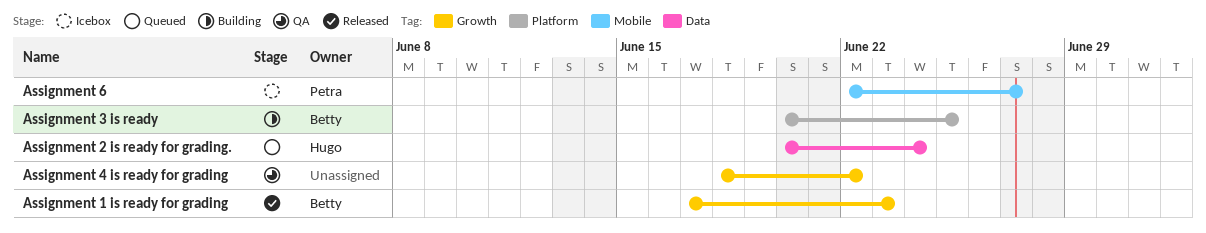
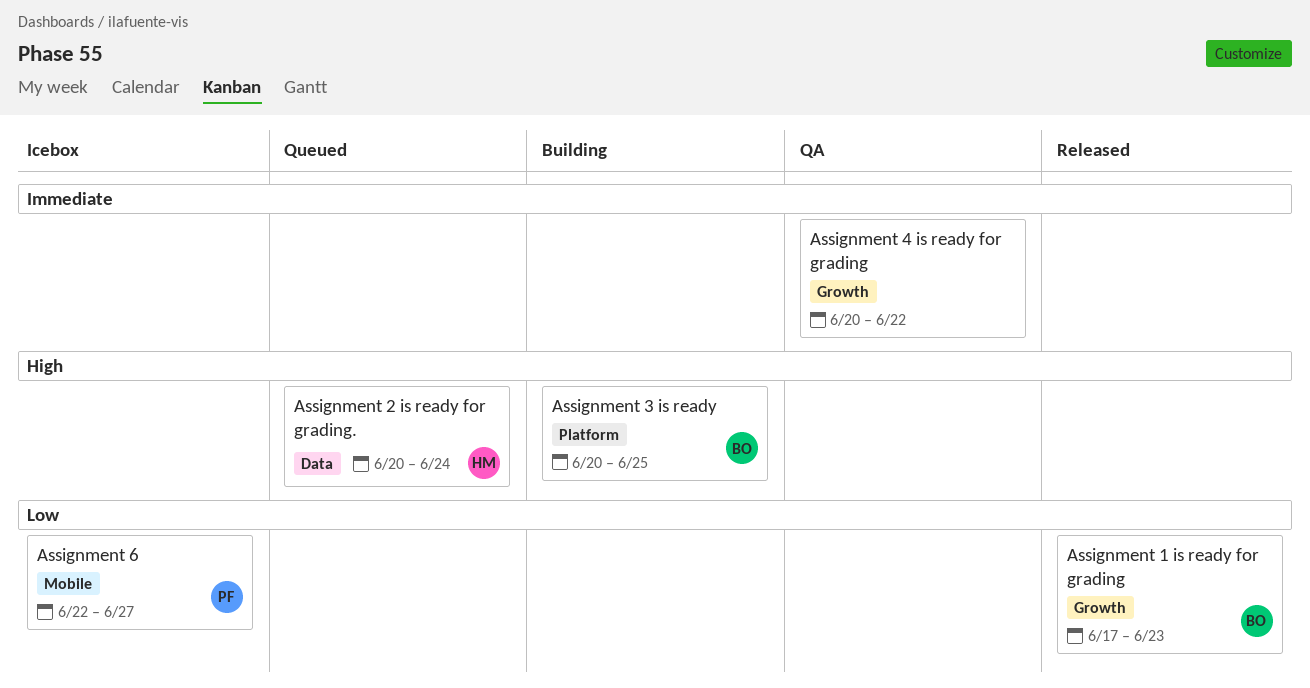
Assignment 4 is ready for grading, start: Jun 18 -> Jun 20

